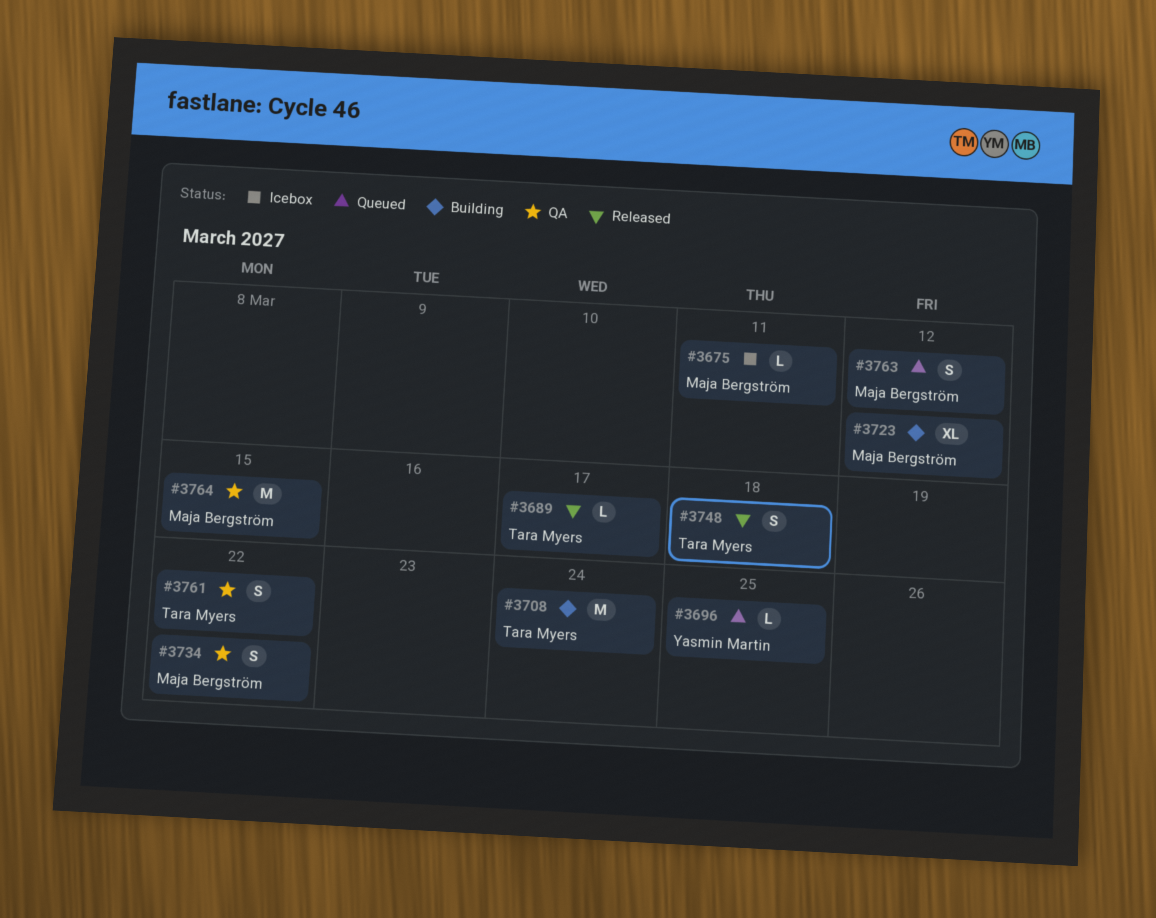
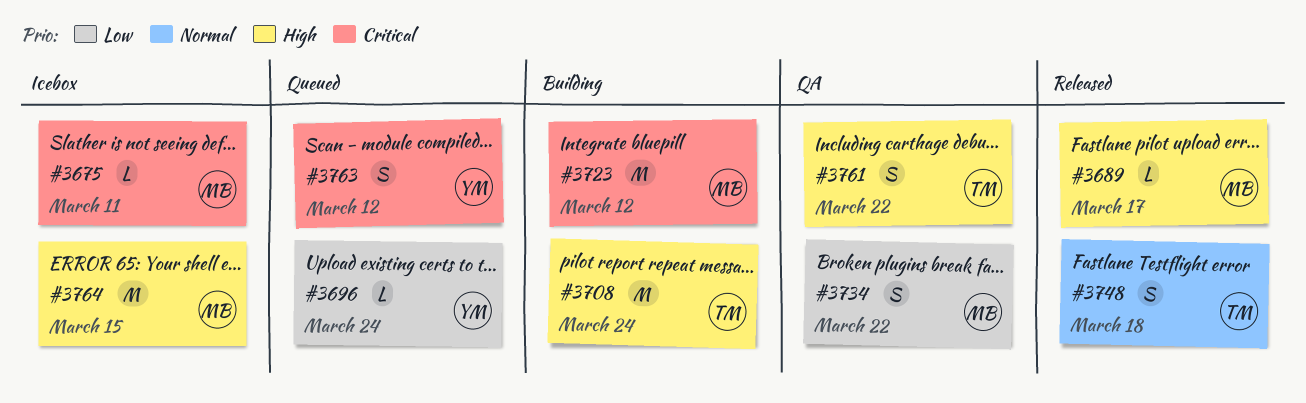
#3689, owner: Tara Myers -> Maja Bergström
#3696, due: Mar 25 -> Mar 24
#3723, estimate: XL -> M
#3763, owner: Maja Bergström -> Yasmin Martin
#3764, status: QA -> Icebox

